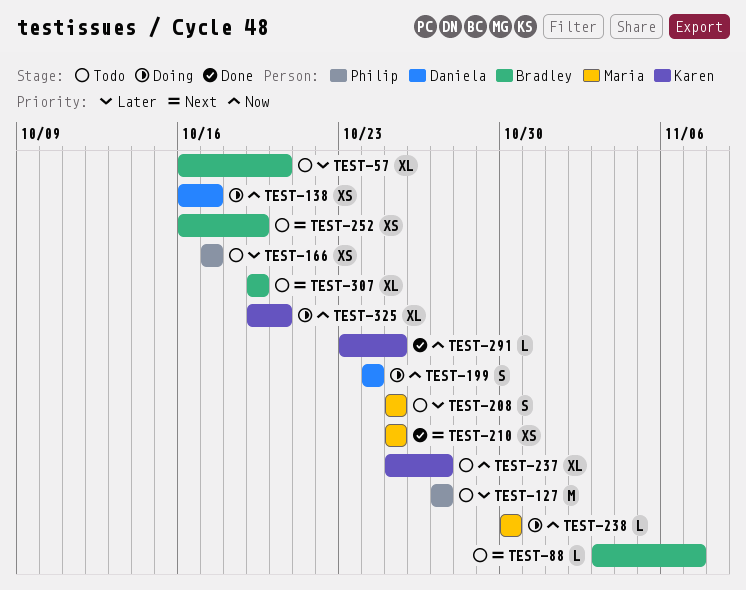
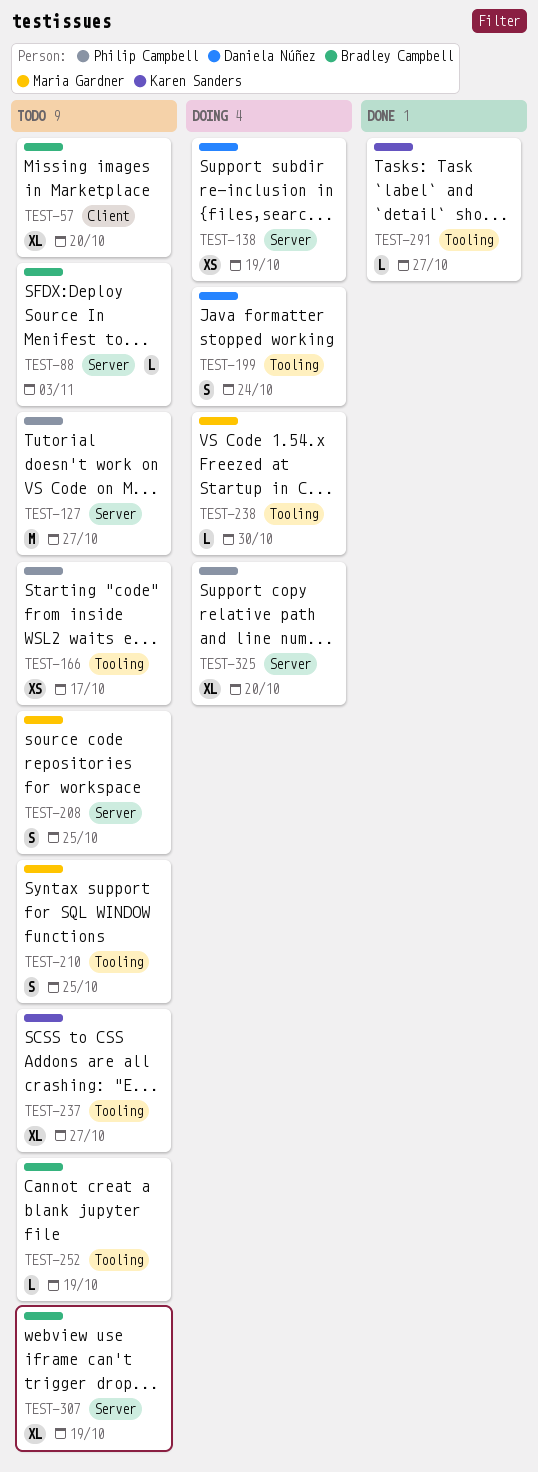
TEST-88, due: Nov 7 -> Nov 3
TEST-138, due: Oct 17 -> Oct 19
TEST-210, status: Done -> Todo
TEST-210, estimate: XS -> S
TEST-252, estimate: XS -> L
TEST-291, due: Oct 25 -> Oct 27
TEST-325, owner: Karen Sanders -> Philip Campbell

